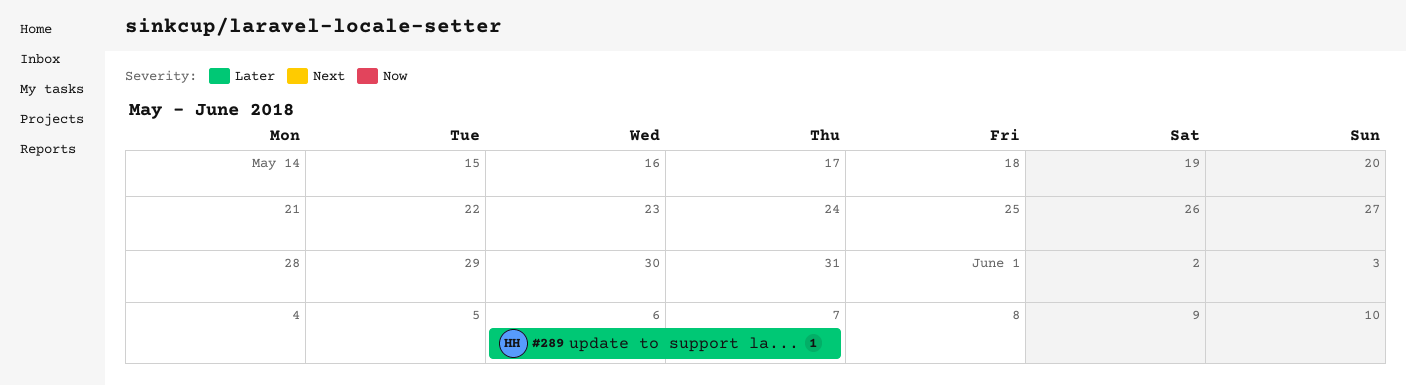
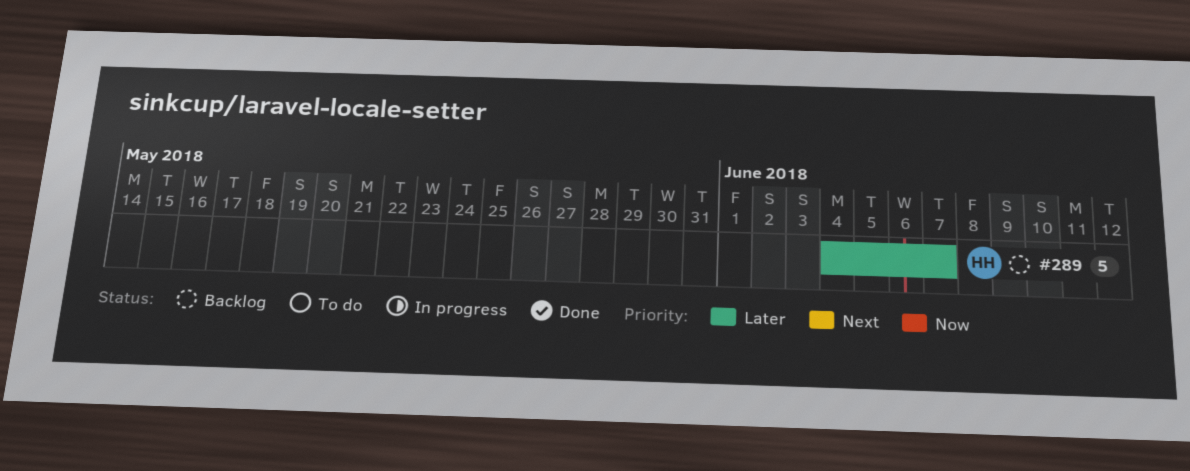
#289, estimate: 1 -> 5
#289, start: Jun 6 -> Jun 4

